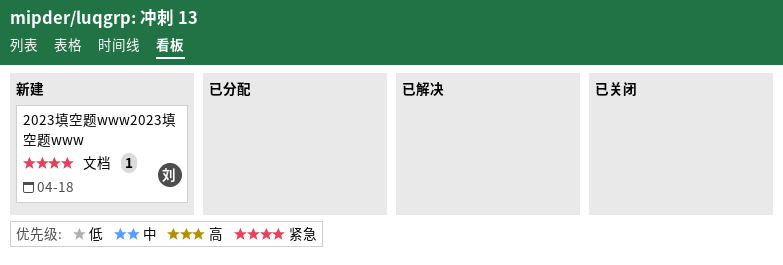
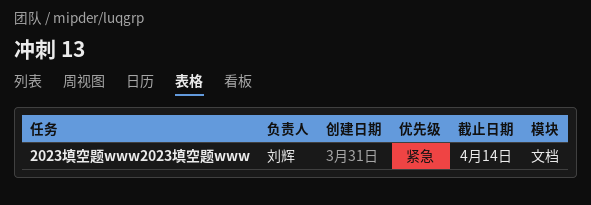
2023填空题www2023填空题www, due: Apr 18 -> Apr 14

